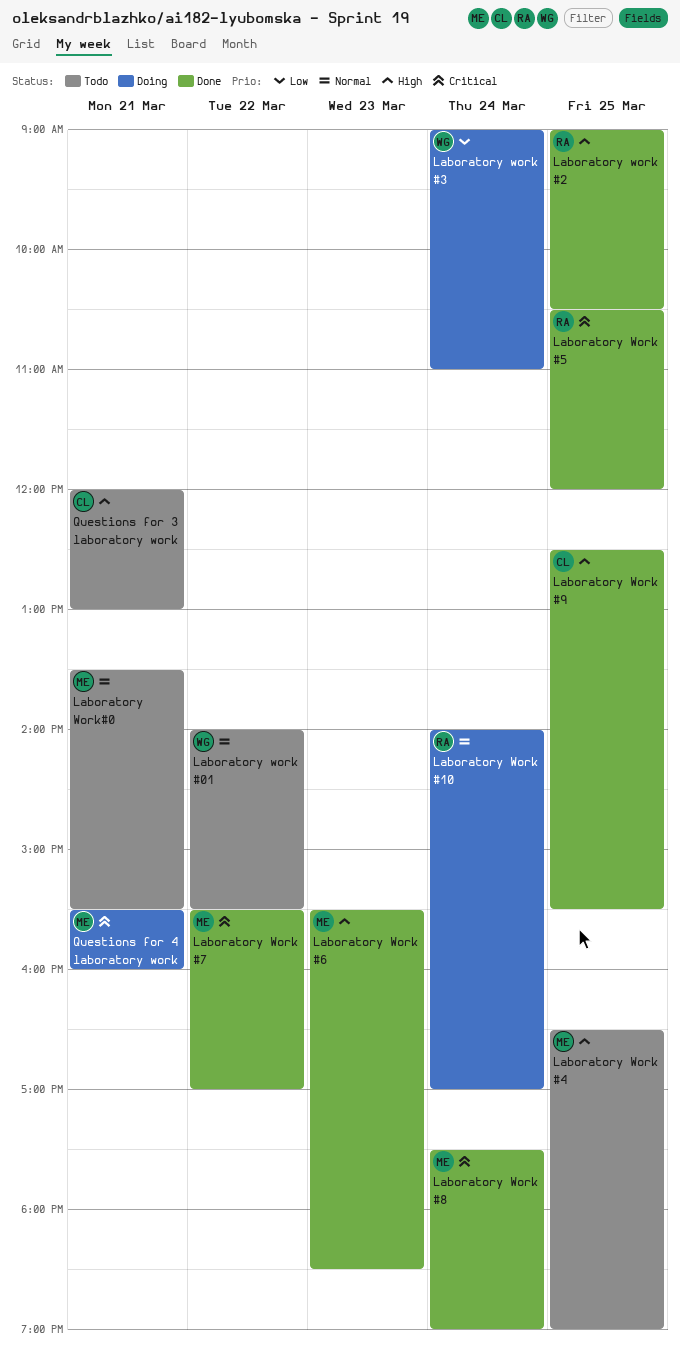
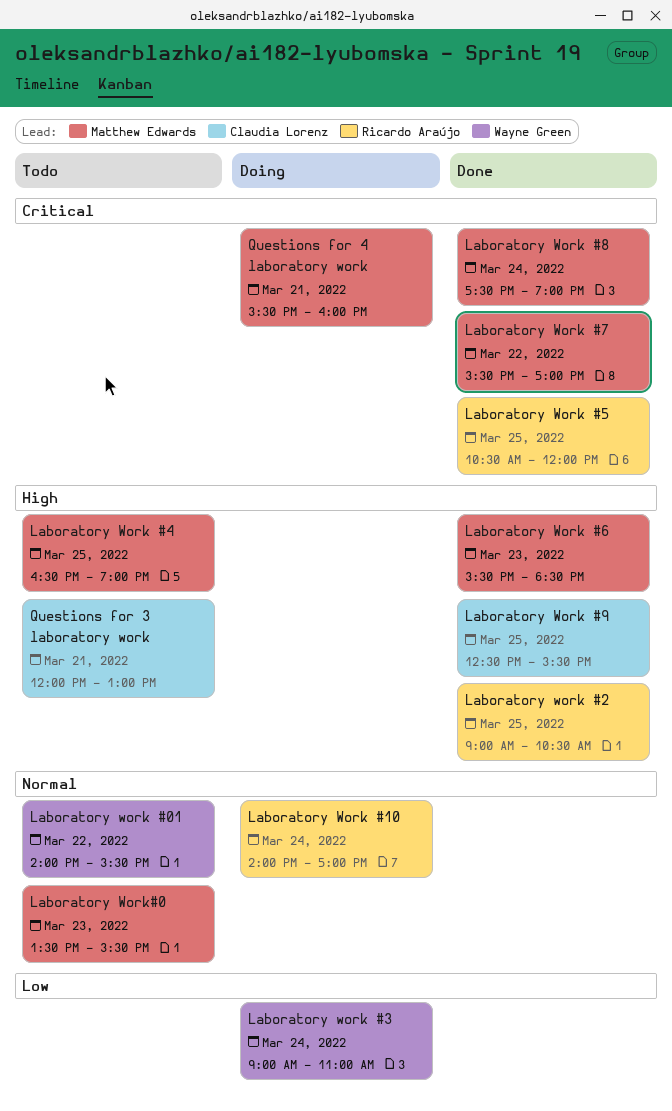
Laboratory Work#0, day: Mar 21 -> Mar 23

